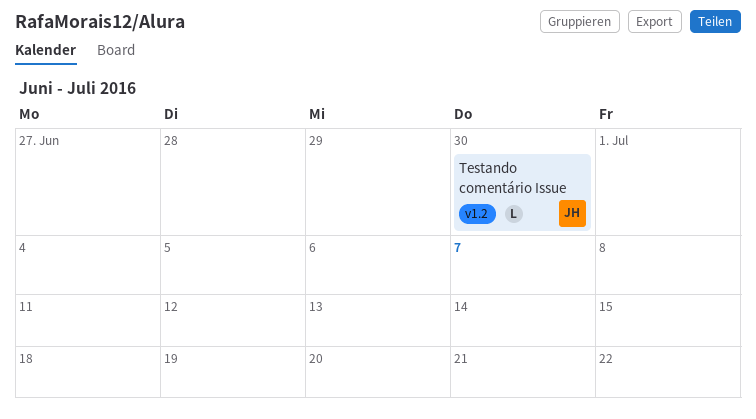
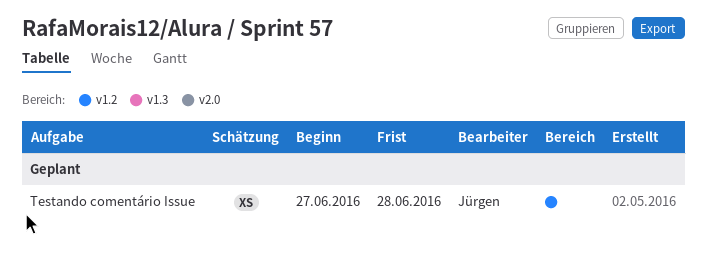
Testando comentário Issue, estimate: L -> XS
Testando comentário Issue, due: Jun 30 -> Jun 28

